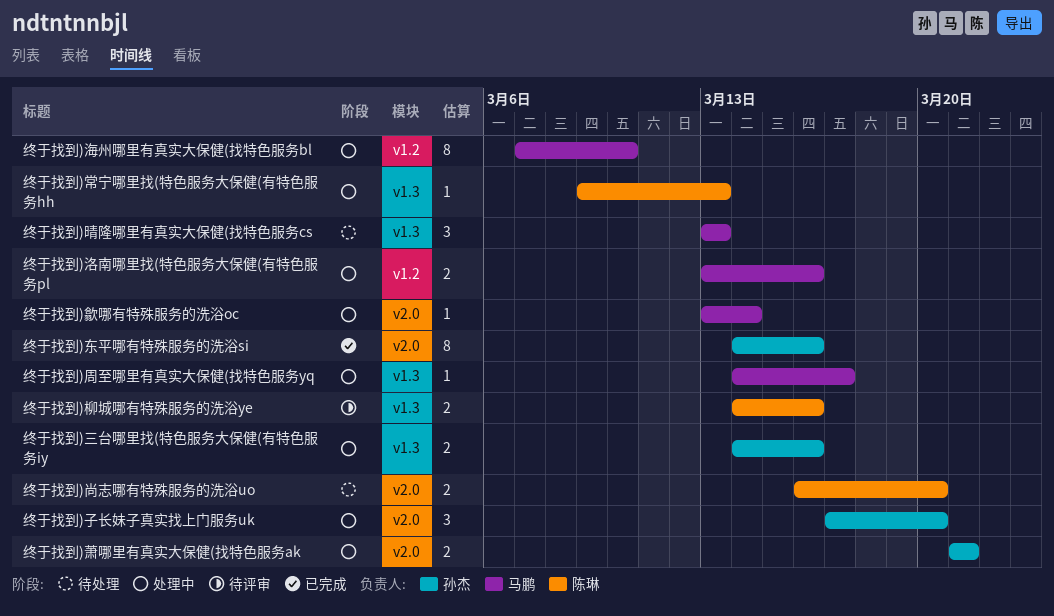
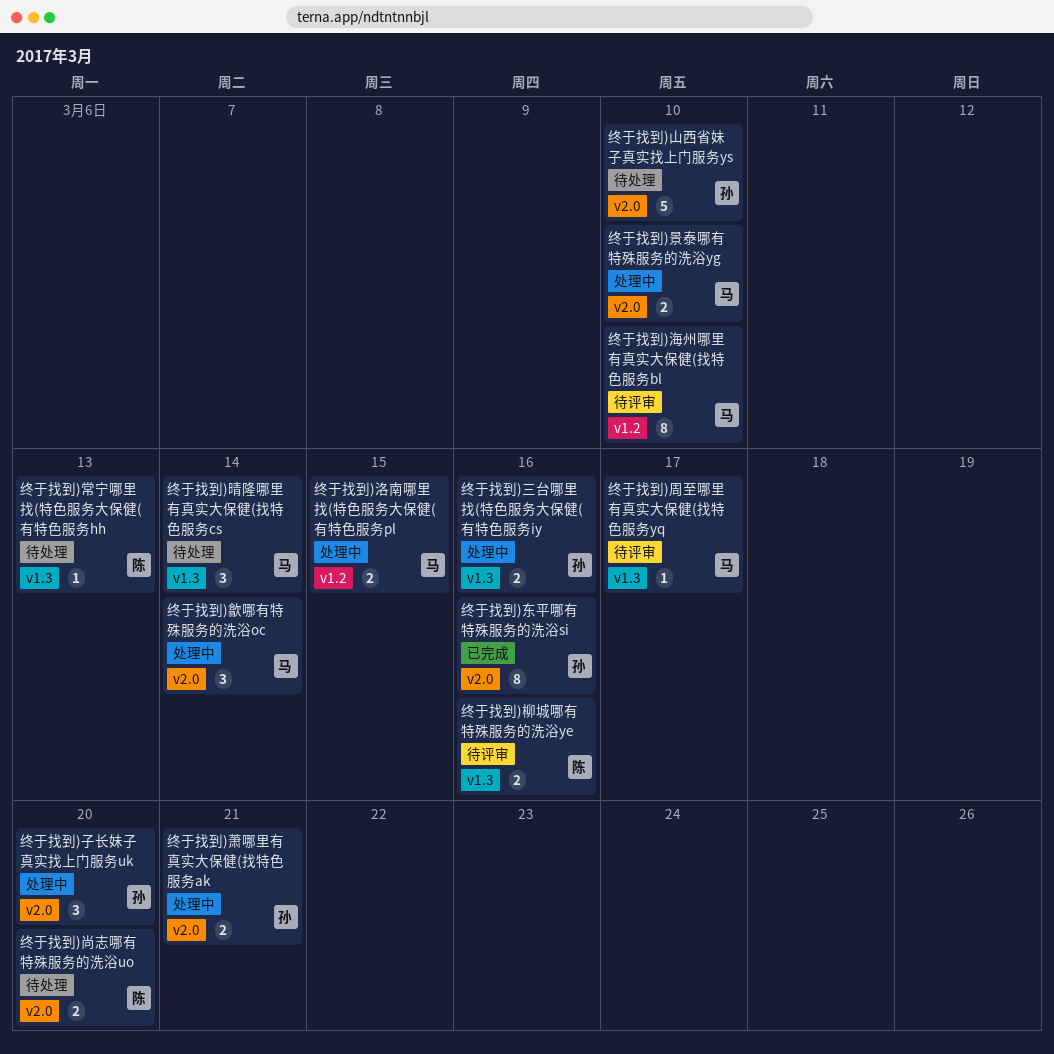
终于找到)周至哪里有真实大保健(找特色服务yq, status: 处理中 -> 待评审
终于找到)山西省妹子真实找上门服务ys: none -> present
终于找到)常宁哪里找(特色服务大保健(有特色服务hh, status: 处理中 -> 待处理
终于找到)景泰哪有特殊服务的洗浴yg: none -> present
终于找到)晴隆哪里有真实大保健(找特色服务cs, due: Mar 13 -> Mar 14
终于找到)歙哪有特殊服务的洗浴oc, estimate: 1 -> 3
终于找到)洛南哪里找(特色服务大保健(有特色服务pl, due: Mar 16 -> Mar 15
终于找到)海州哪里有真实大保健(找特色服务bl, status: 处理中 -> 待评审

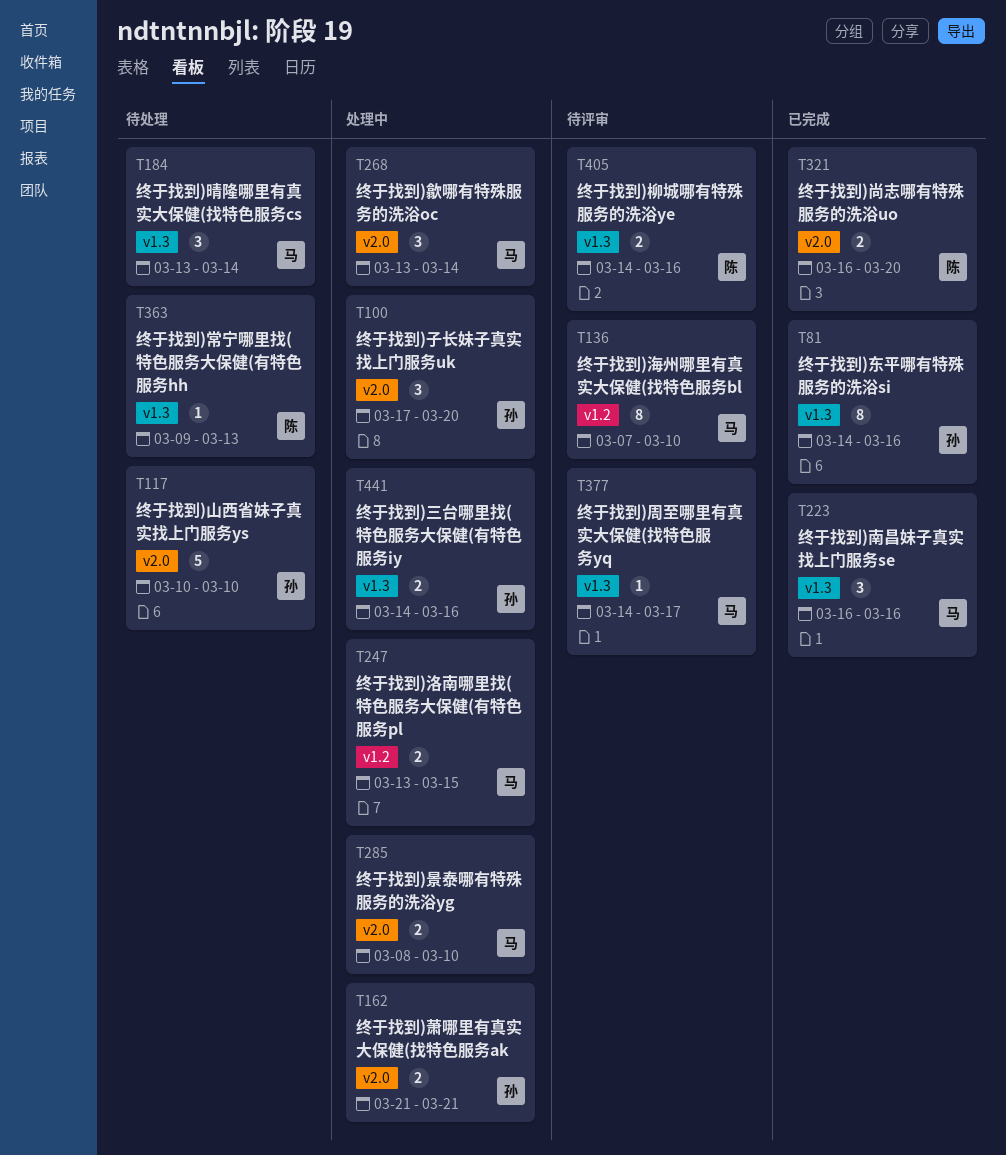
终于找到)东平哪有特殊服务的洗浴si, label: v2.0 -> v1.3
终于找到)南昌妹子真实找上门服务se: none -> present
终于找到)尚志哪有特殊服务的洗浴uo, status: 待处理 -> 已完成

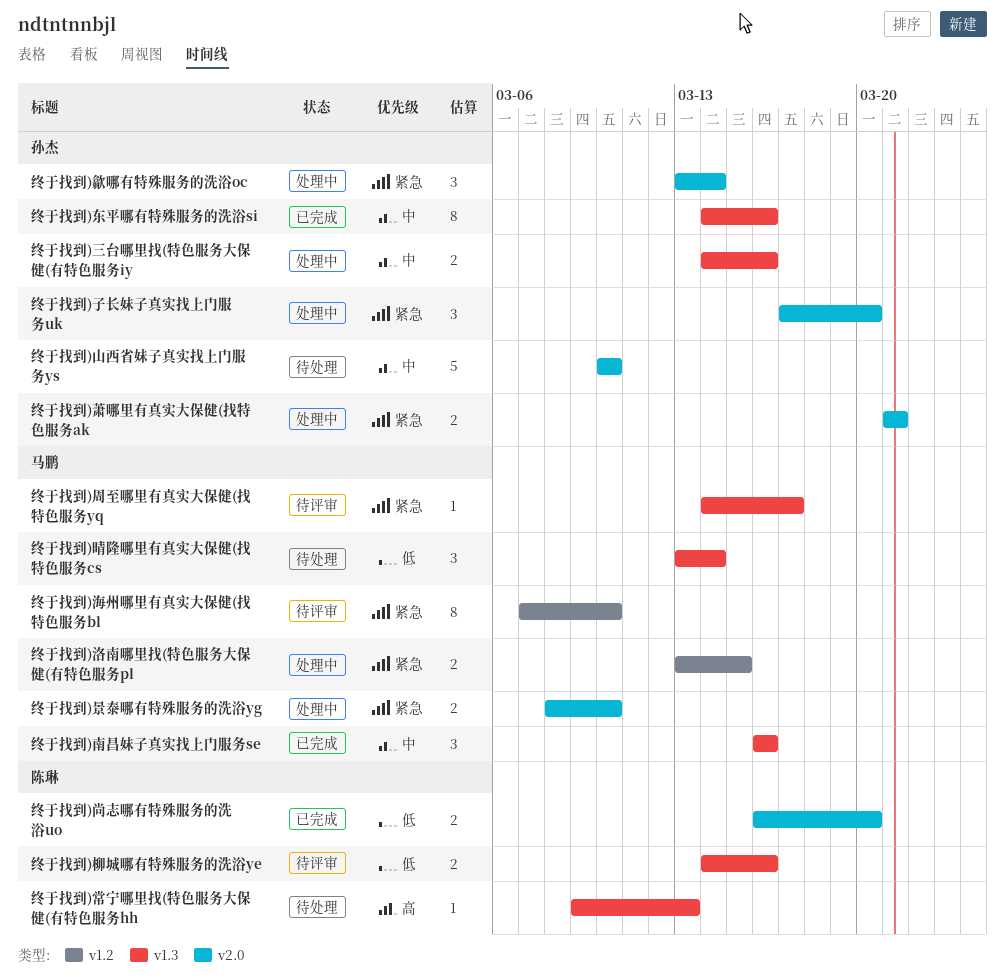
终于找到)歙哪有特殊服务的洗浴oc, owner: 马鹏 -> 孙杰

